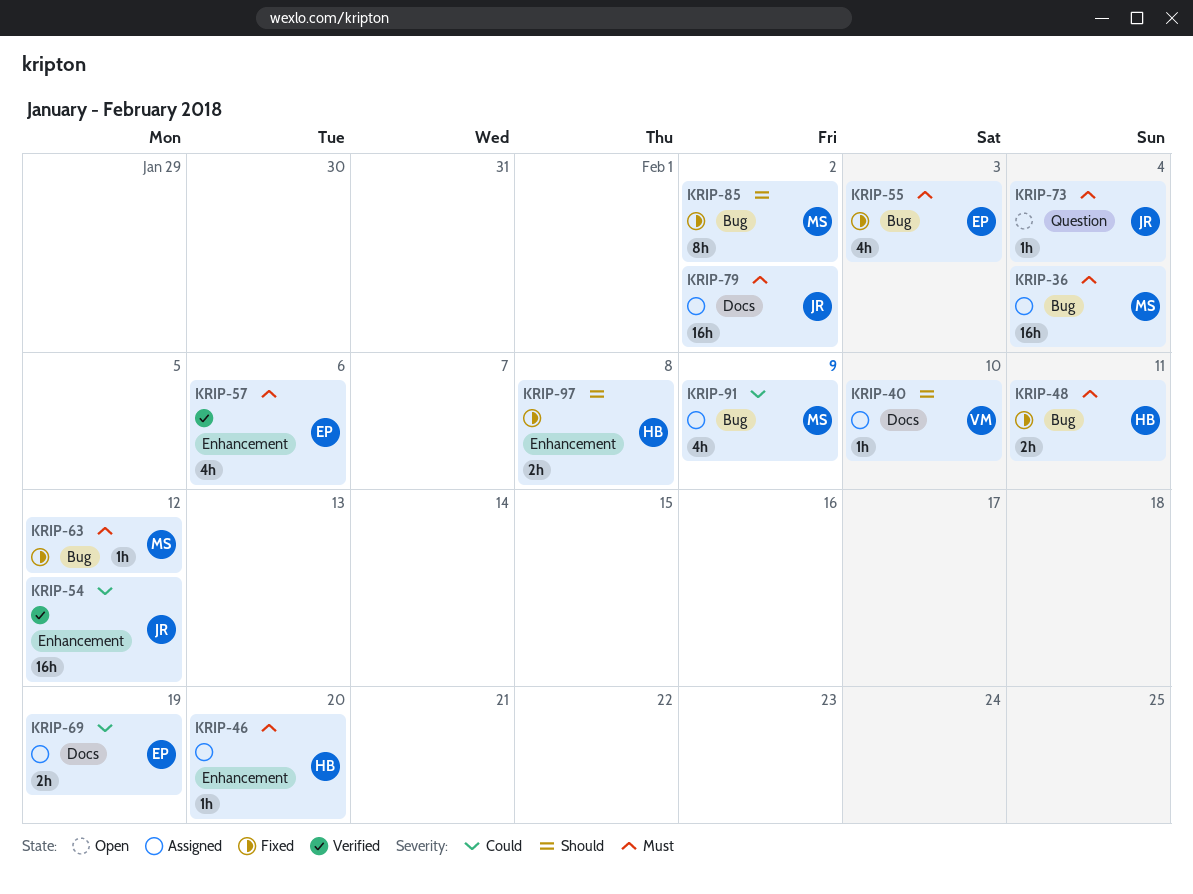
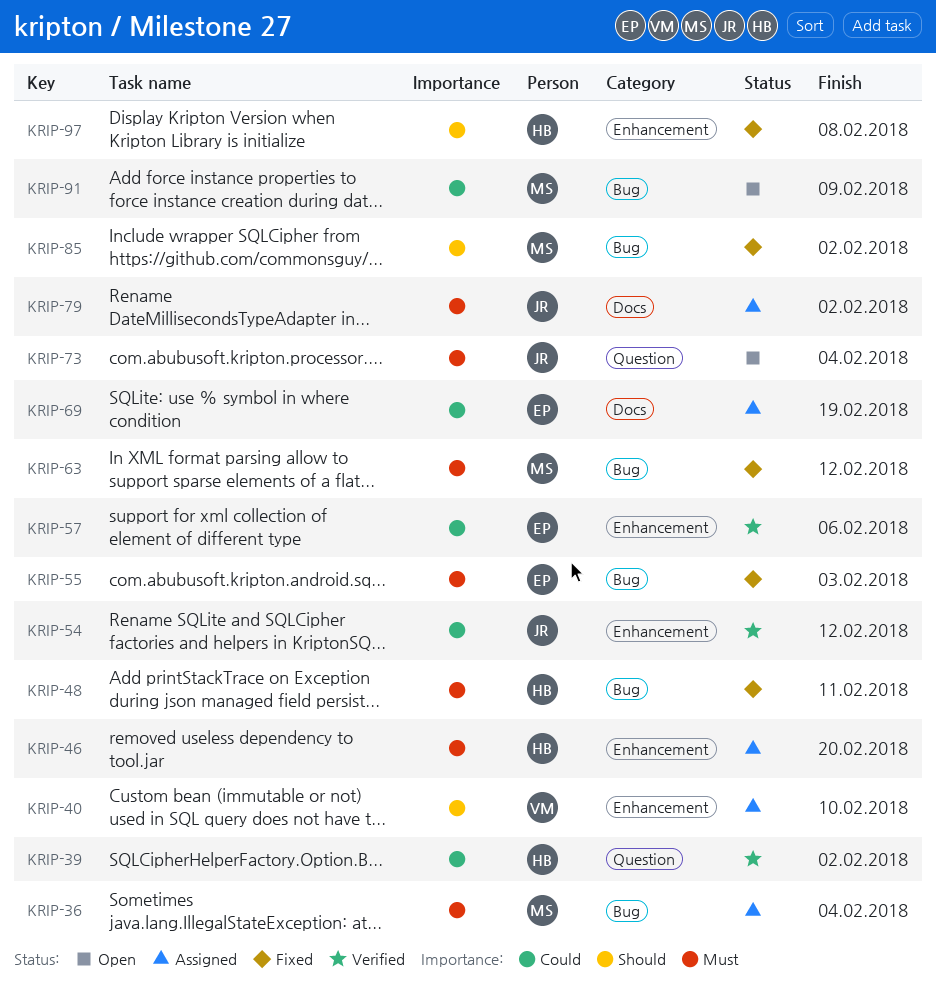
KRIP-39: none -> present
KRIP-40, label: Docs -> Enhancement
KRIP-57, priority: Must -> Could
KRIP-91, status: Assigned -> Open

